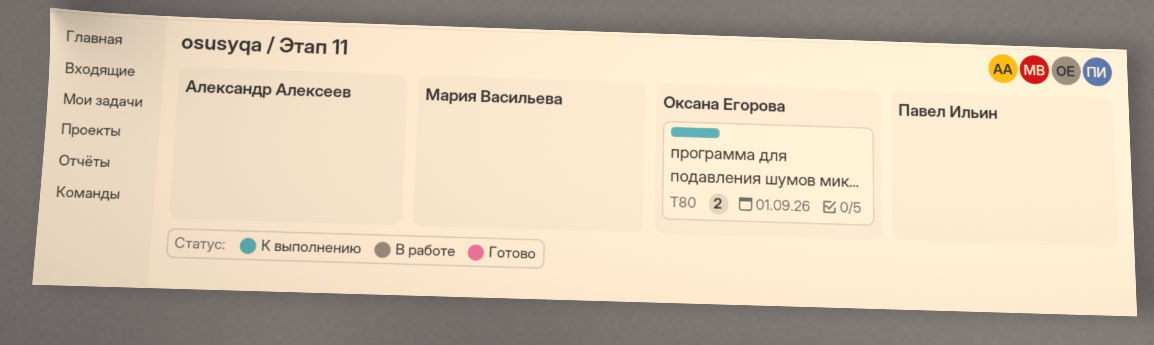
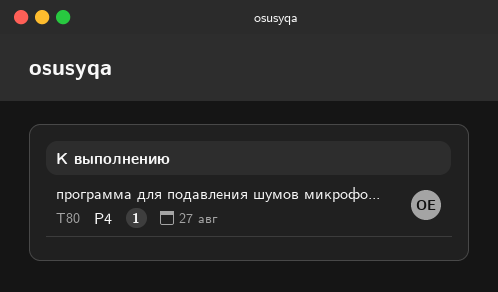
T80, estimate: 2 -> 1
T80, due: Sep 1 -> Aug 27

